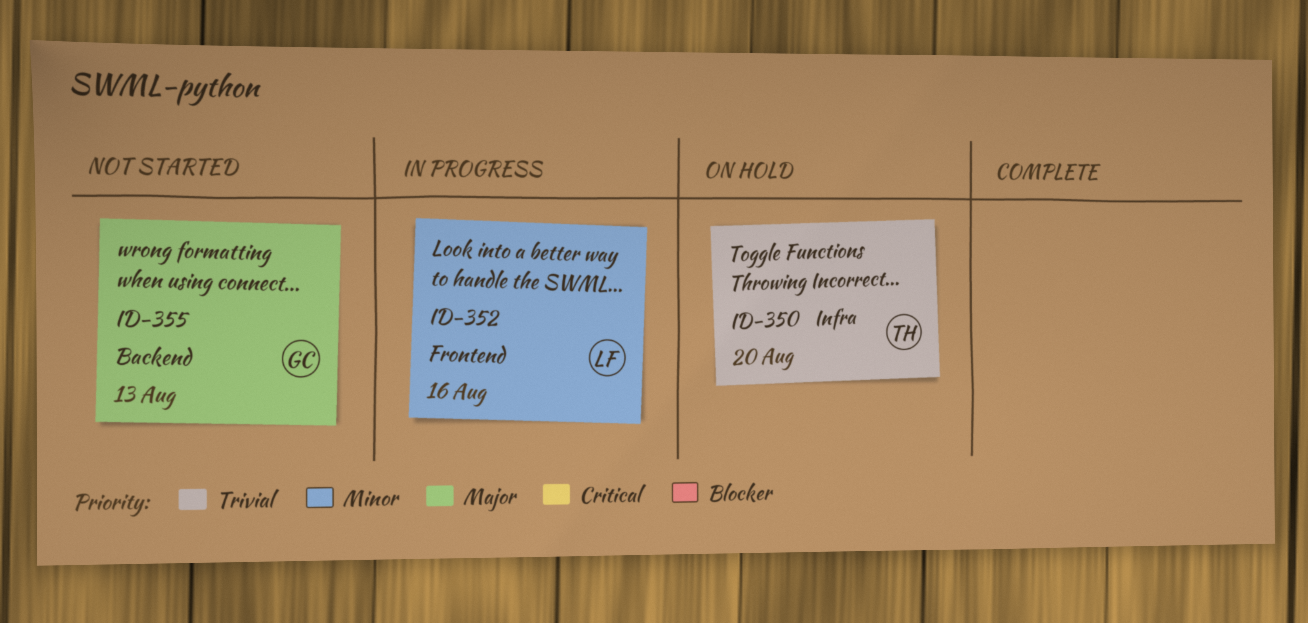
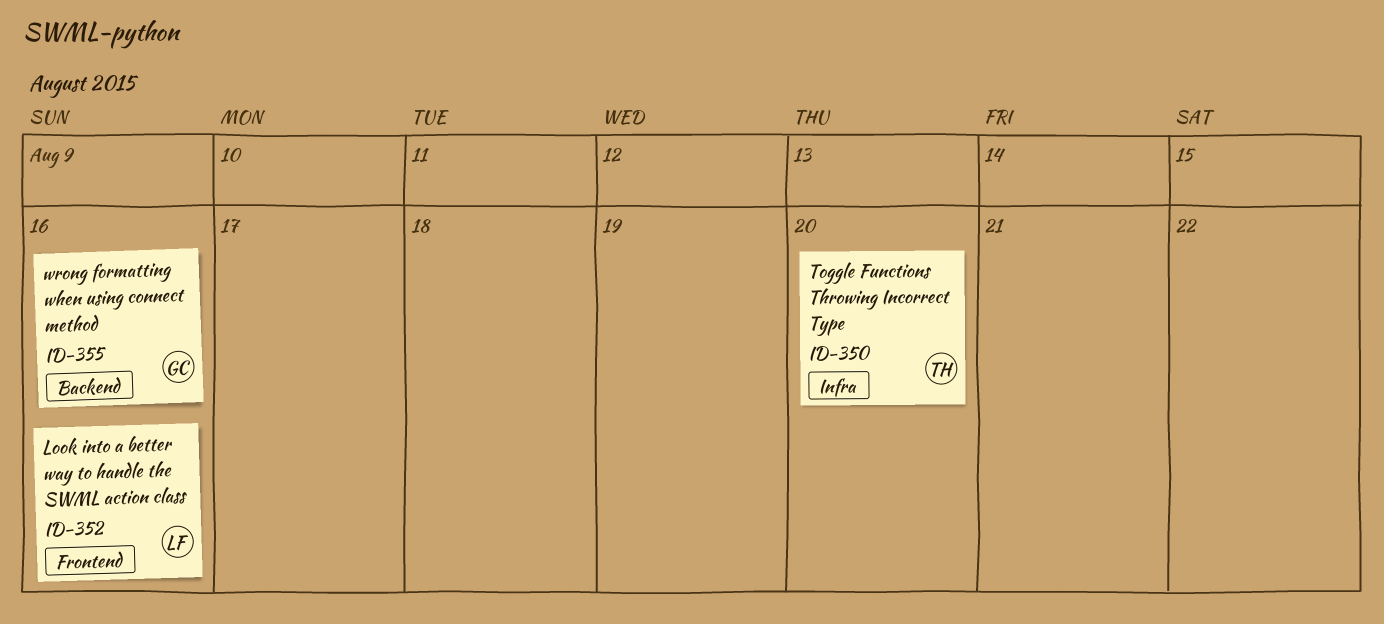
ID-355, due: Aug 13 -> Aug 16

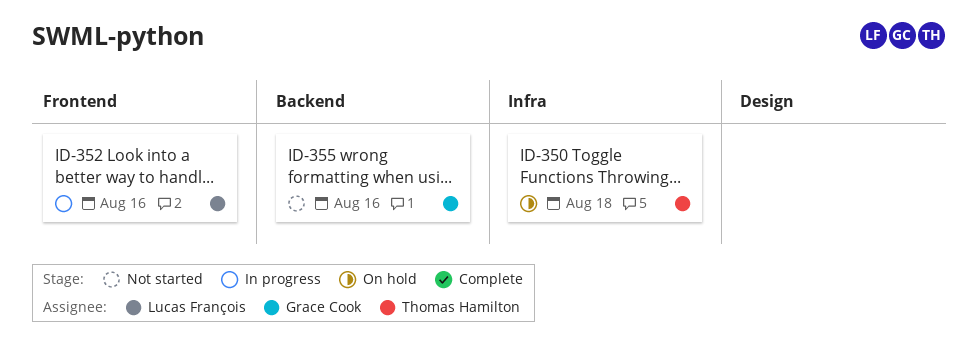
ID-350, due: Aug 20 -> Aug 18

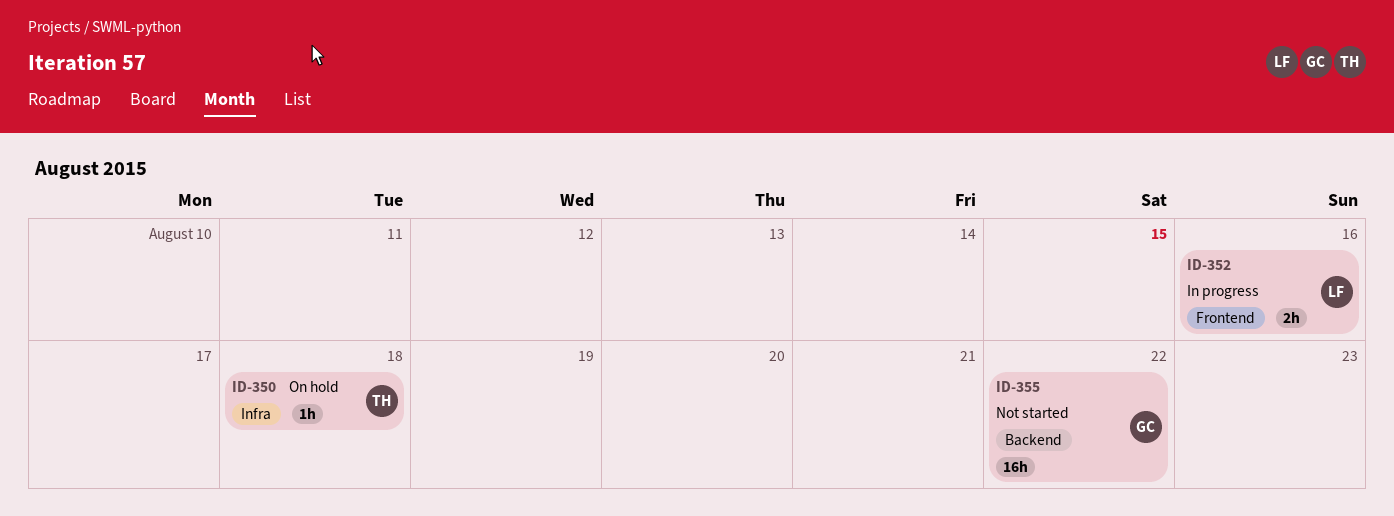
ID-355, due: Aug 16 -> Aug 22

